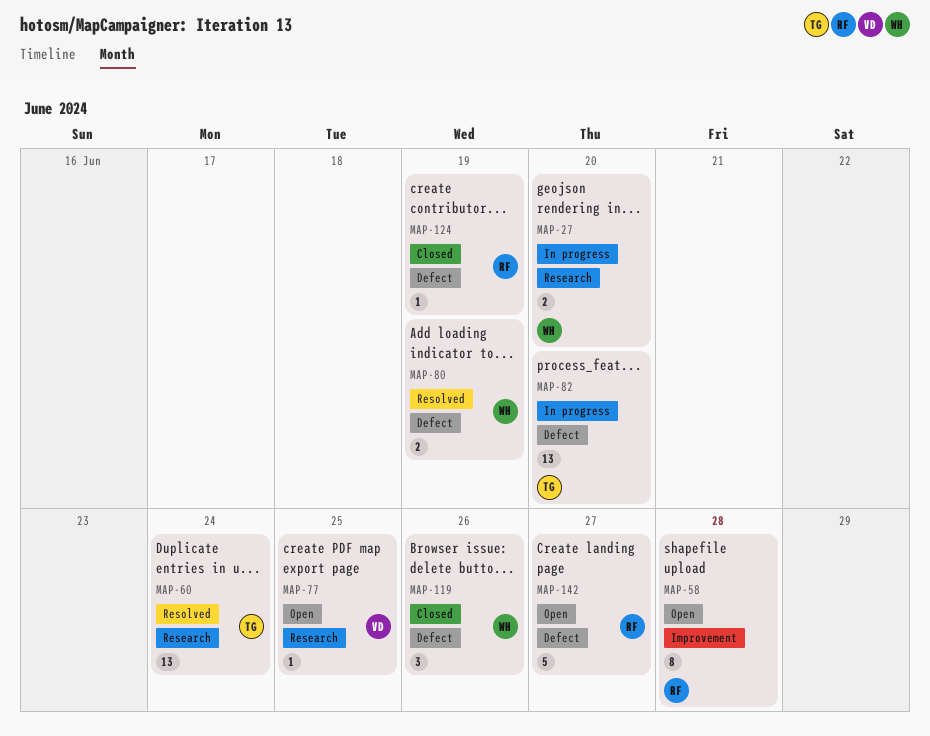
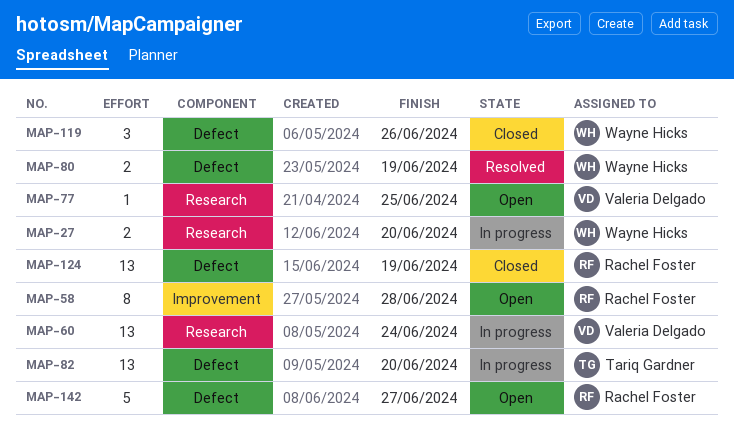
MAP-60, status: Resolved -> In progress
MAP-60, owner: Tariq Gardner -> Valeria Delgado
MAP-124, estimate: 1 -> 13

